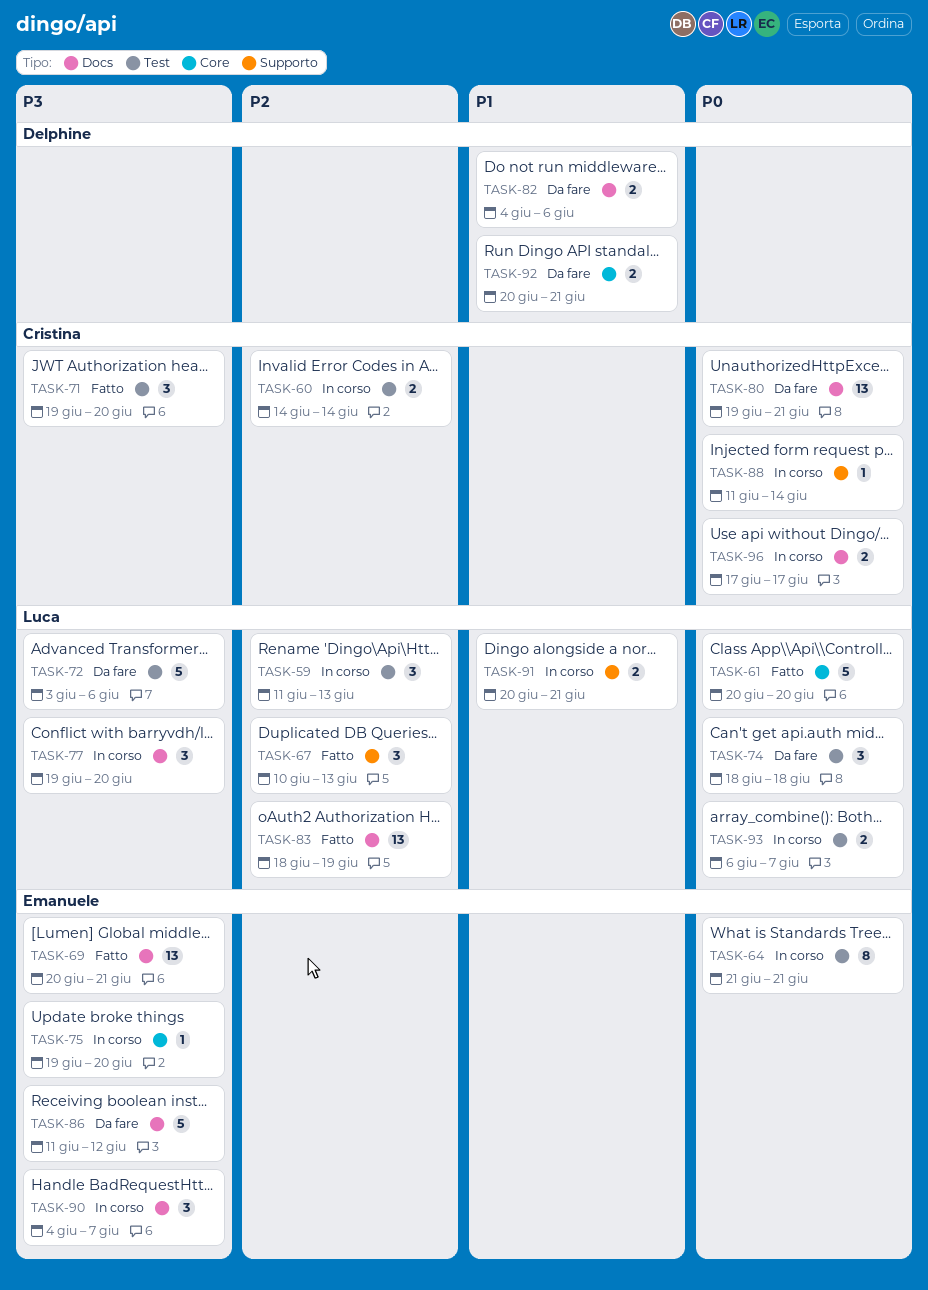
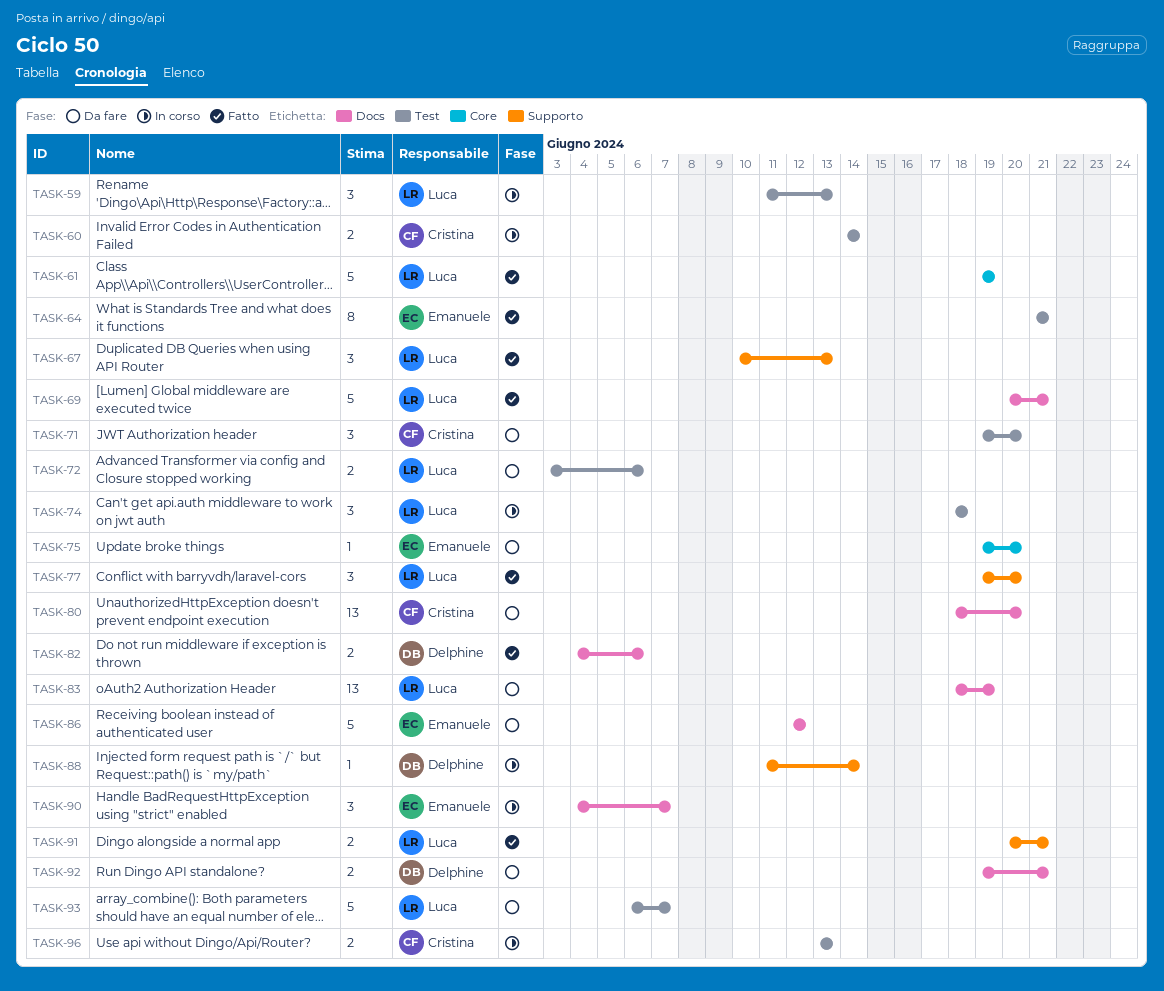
TASK-61, start: Jun 20 -> Jun 19
TASK-61, due: Jun 20 -> Jun 19
TASK-64, status: In corso -> Fatto
TASK-69, owner: Emanuele -> Luca
TASK-69, estimate: 13 -> 5
TASK-71, status: Fatto -> Da fare
TASK-72, estimate: 5 -> 2
TASK-74, status: Da fare -> In corso
TASK-75, status: In corso -> Da fare
TASK-77, status: In corso -> Fatto
TASK-77, label: Docs -> Supporto
TASK-80, start: Jun 19 -> Jun 18
TASK-80, due: Jun 21 -> Jun 20
TASK-82, status: Da fare -> Fatto
TASK-83, status: Fatto -> Da fare
TASK-86, start: Jun 11 -> Jun 12
TASK-88, owner: Cristina -> Delphine
TASK-91, status: In corso -> Fatto
TASK-92, label: Core -> Docs
TASK-92, start: Jun 20 -> Jun 19
TASK-93, status: In corso -> Da fare
TASK-93, estimate: 2 -> 5
TASK-96, label: Docs -> Test
TASK-96, start: Jun 17 -> Jun 13
TASK-96, due: Jun 17 -> Jun 13

